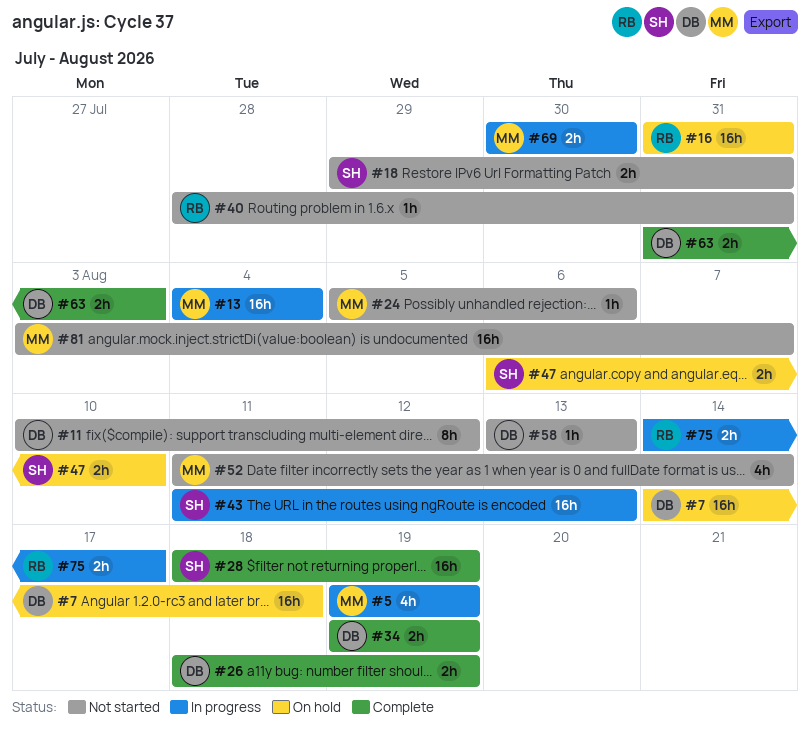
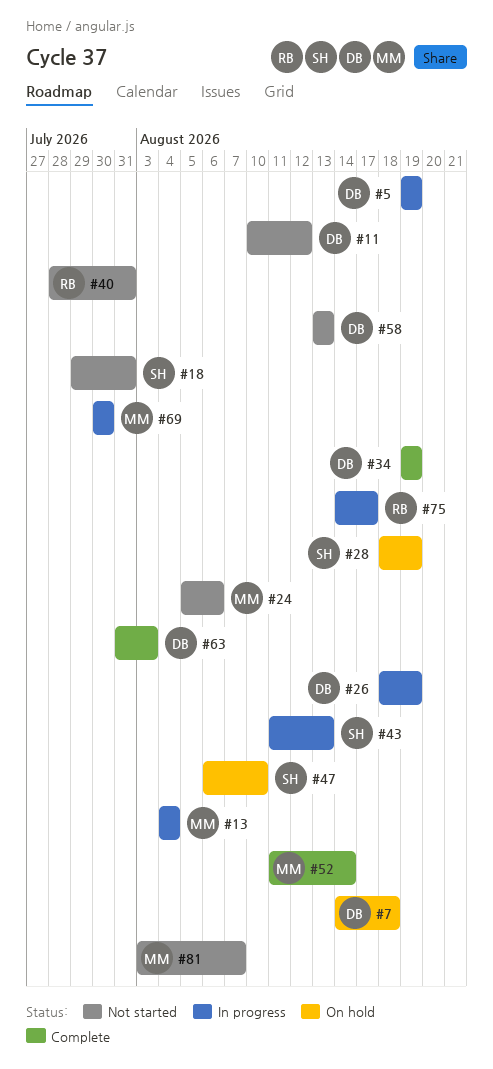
#5, owner: MM -> DB
#16: present -> none
#26, status: Complete -> In progress
#28, status: Complete -> On hold
#52, status: Not started -> Complete

